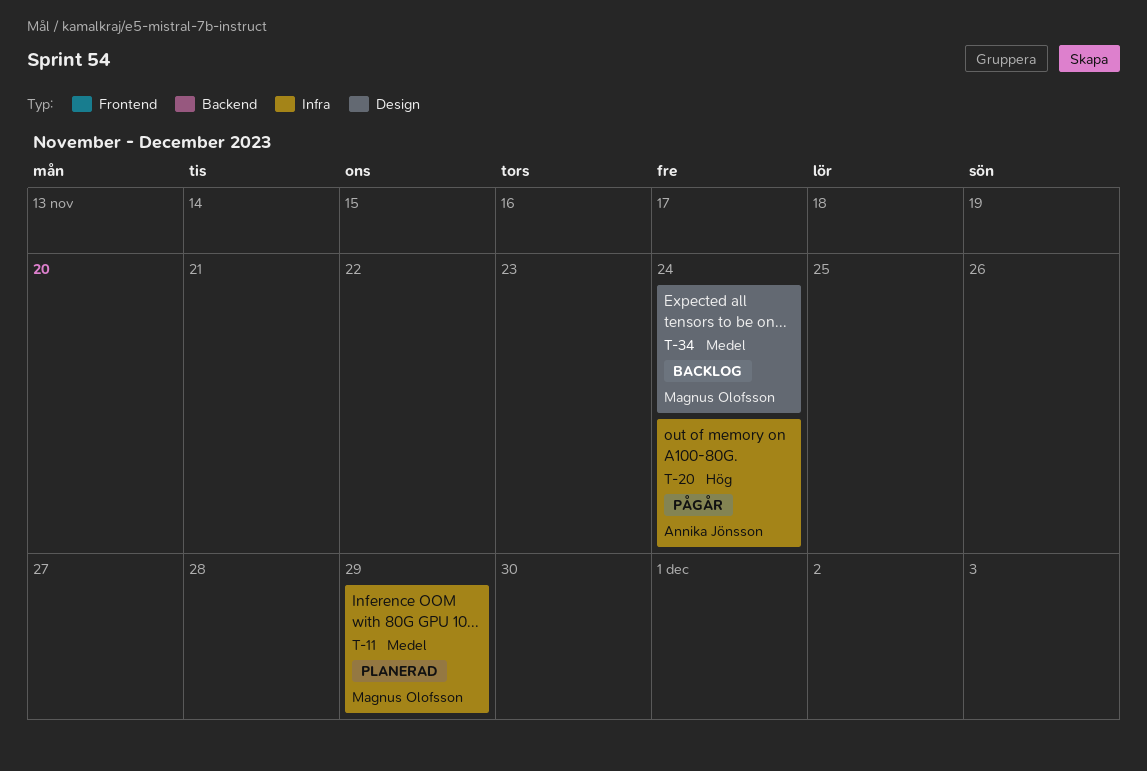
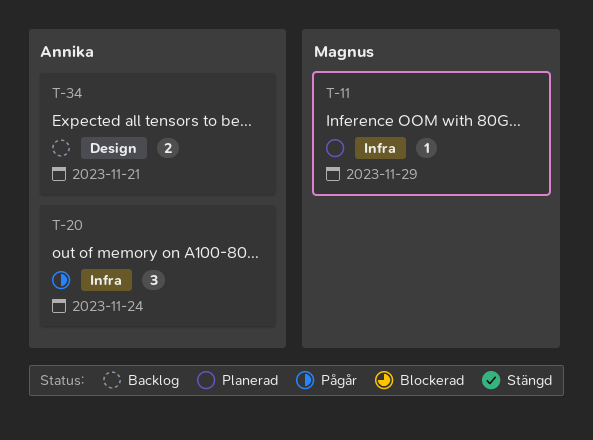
T-34, owner: Magnus Olofsson -> Annika Jönsson
T-34, due: Nov 24 -> Nov 21

